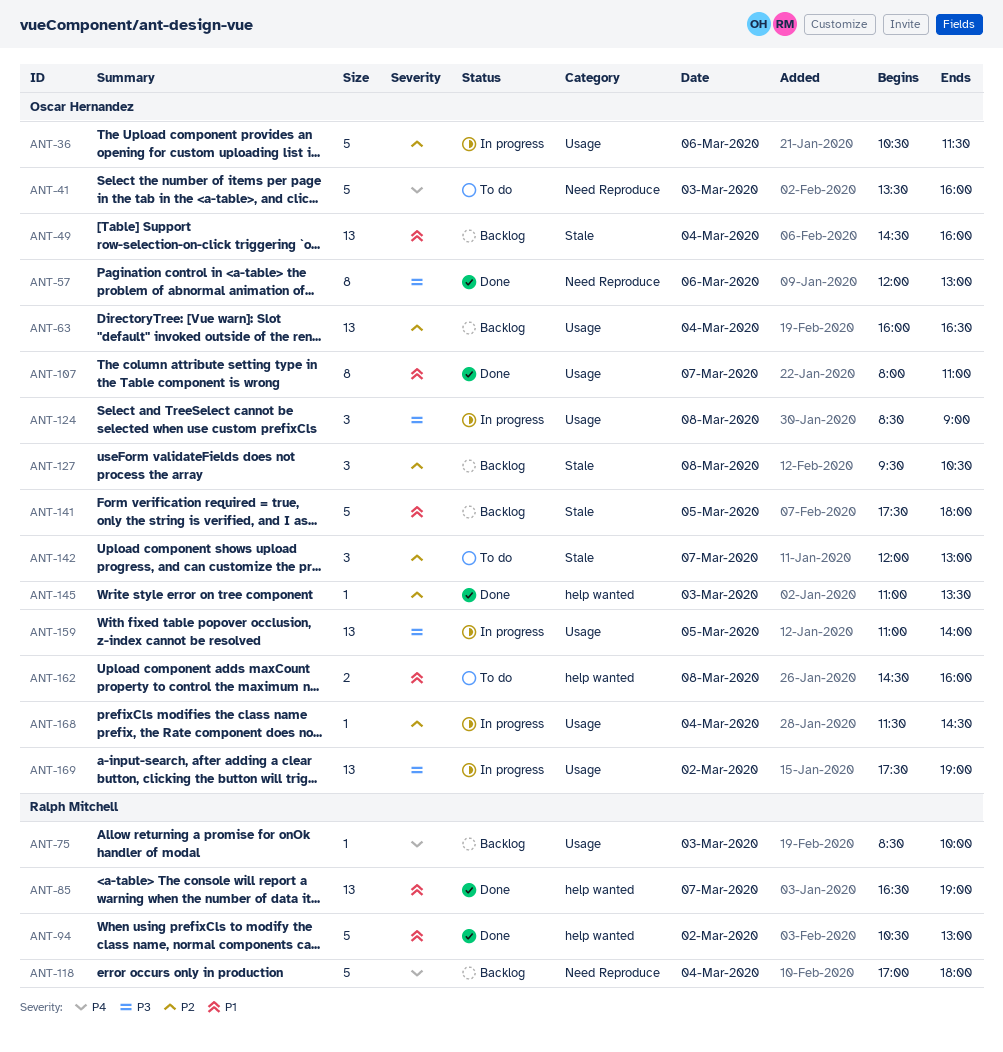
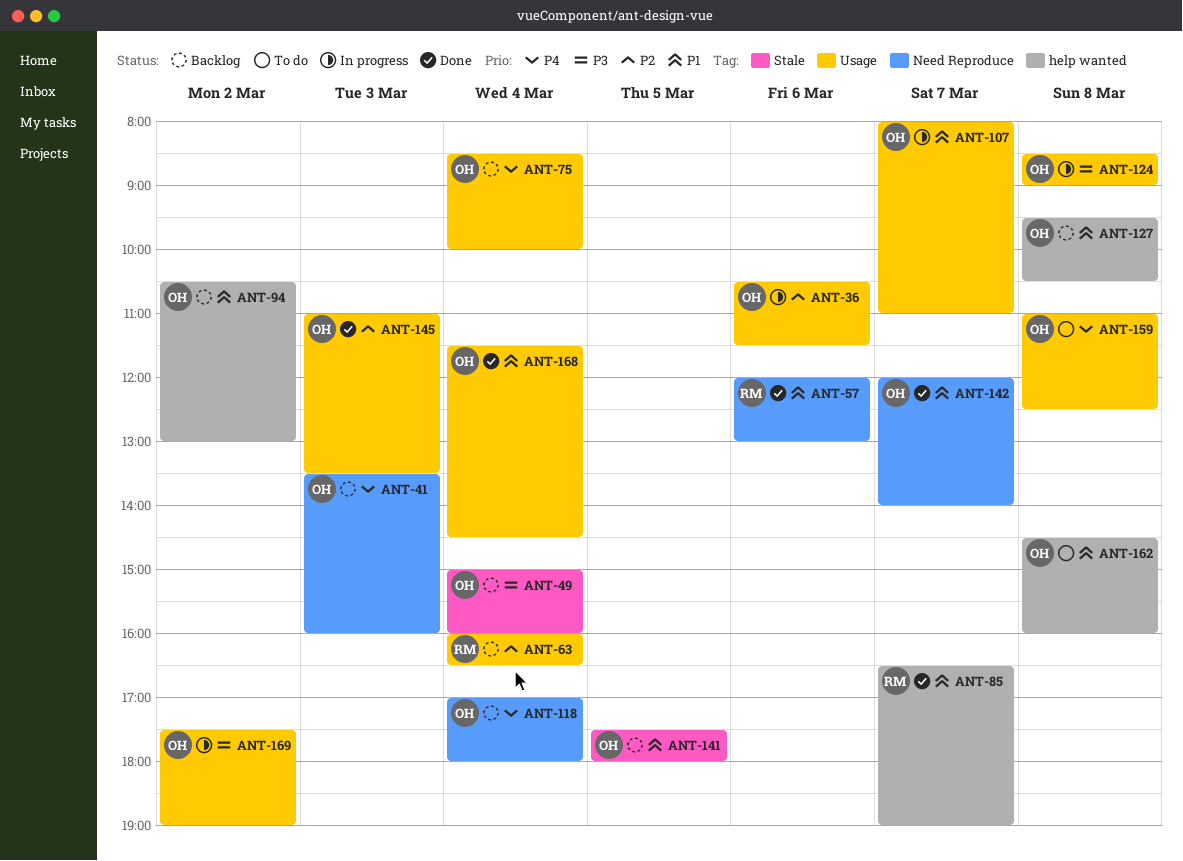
ANT-41, status: To do -> Backlog
ANT-49, priority: P1 -> P3
ANT-49, begins: 14:30 -> 15:00
ANT-57, owner: Oscar Hernandez -> Ralph Mitchell
ANT-57, priority: P3 -> P1
ANT-63, owner: Oscar Hernandez -> Ralph Mitchell
ANT-75, owner: Ralph Mitchell -> Oscar Hernandez
ANT-75, day: Mar 3 -> Mar 4
ANT-94, status: Done -> Backlog
ANT-94, owner: Ralph Mitchell -> Oscar Hernandez
ANT-107, status: Done -> In progress
ANT-118, owner: Ralph Mitchell -> Oscar Hernandez
ANT-127, priority: P2 -> P1
ANT-127, label: Stale -> help wanted
ANT-142, status: To do -> Done
ANT-142, priority: P2 -> P1
ANT-142, label: Stale -> Need Reproduce
ANT-142, ends: 13:00 -> 14:00
ANT-145, label: help wanted -> Usage
ANT-159, status: In progress -> To do
ANT-159, priority: P3 -> P4
ANT-159, day: Mar 5 -> Mar 8
ANT-159, ends: 14:00 -> 12:30
ANT-168, status: In progress -> Done
ANT-168, priority: P2 -> P1

